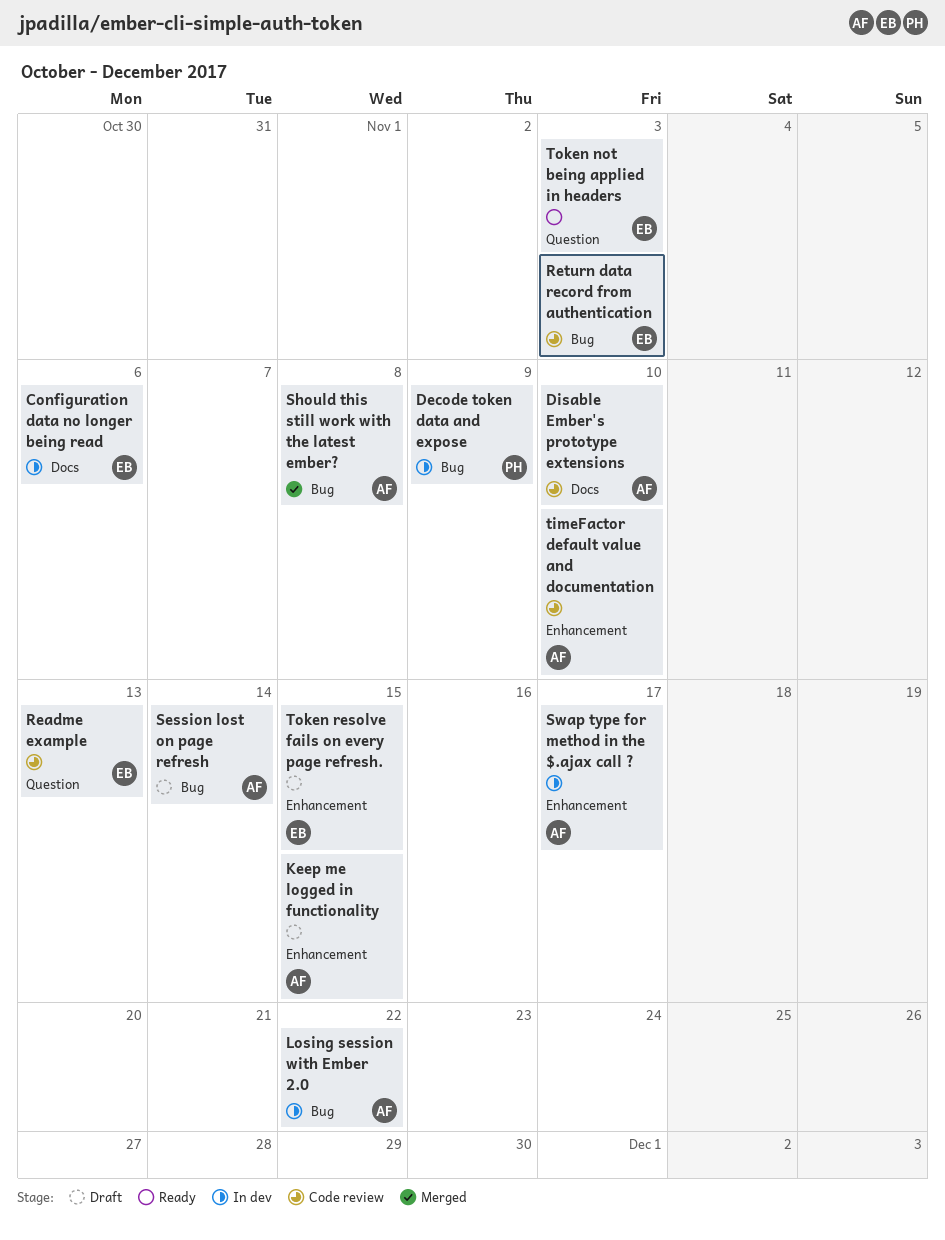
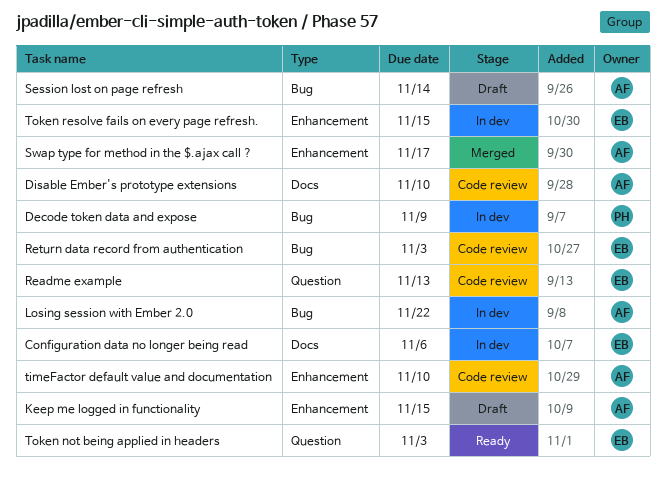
Should this still work with the latest ember?: present -> none
Swap type for method in the $.ajax call ?, status: In dev -> Merged
Token resolve fails on every page refresh., status: Draft -> In dev

